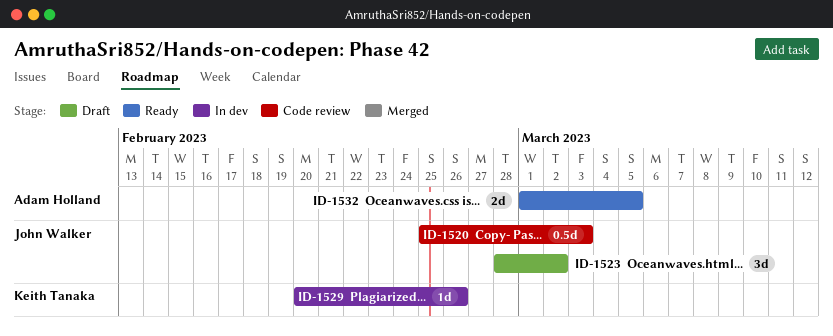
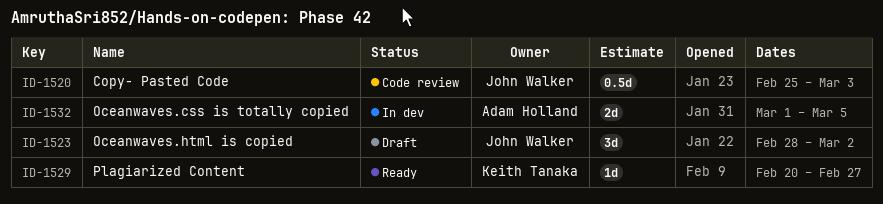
ID-1529, status: In dev -> Ready
ID-1529, due: Feb 26 -> Feb 27
ID-1532, status: Ready -> In dev

